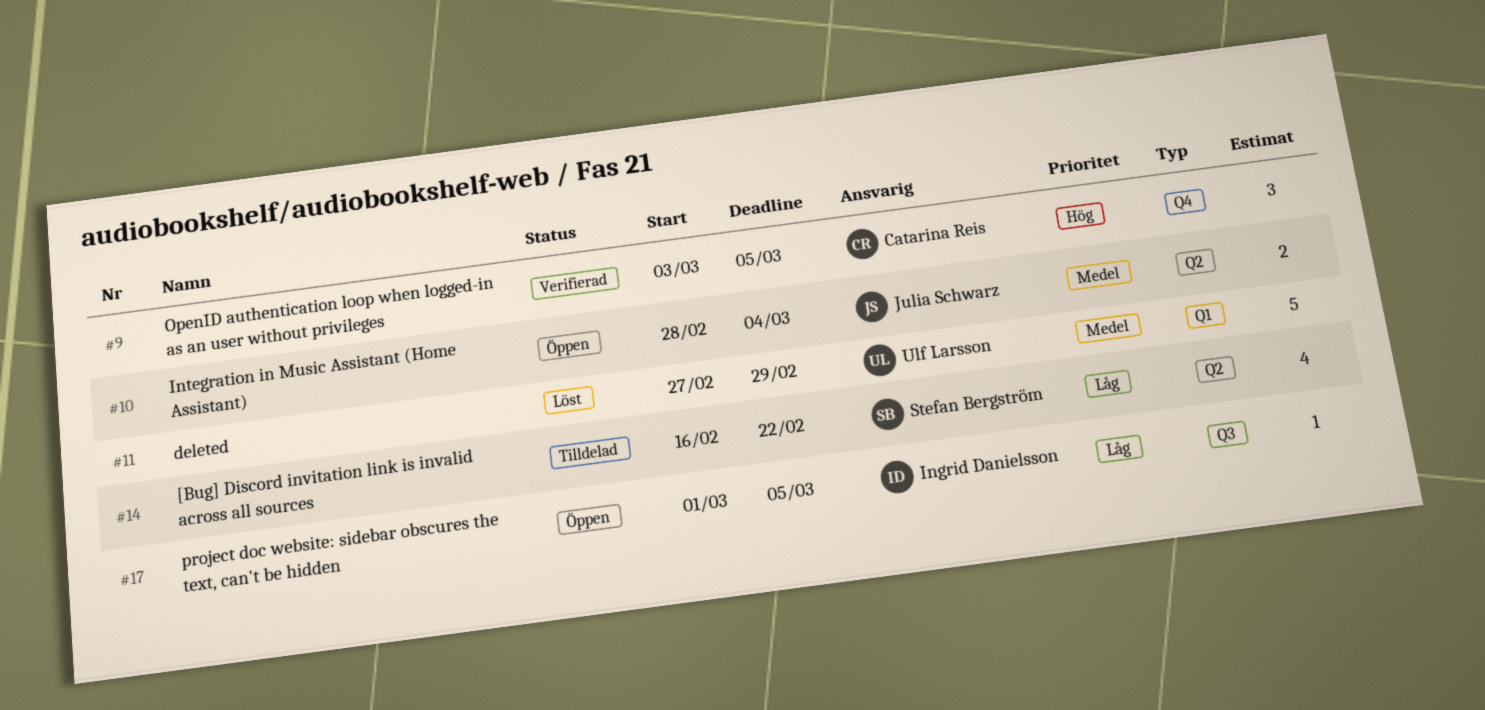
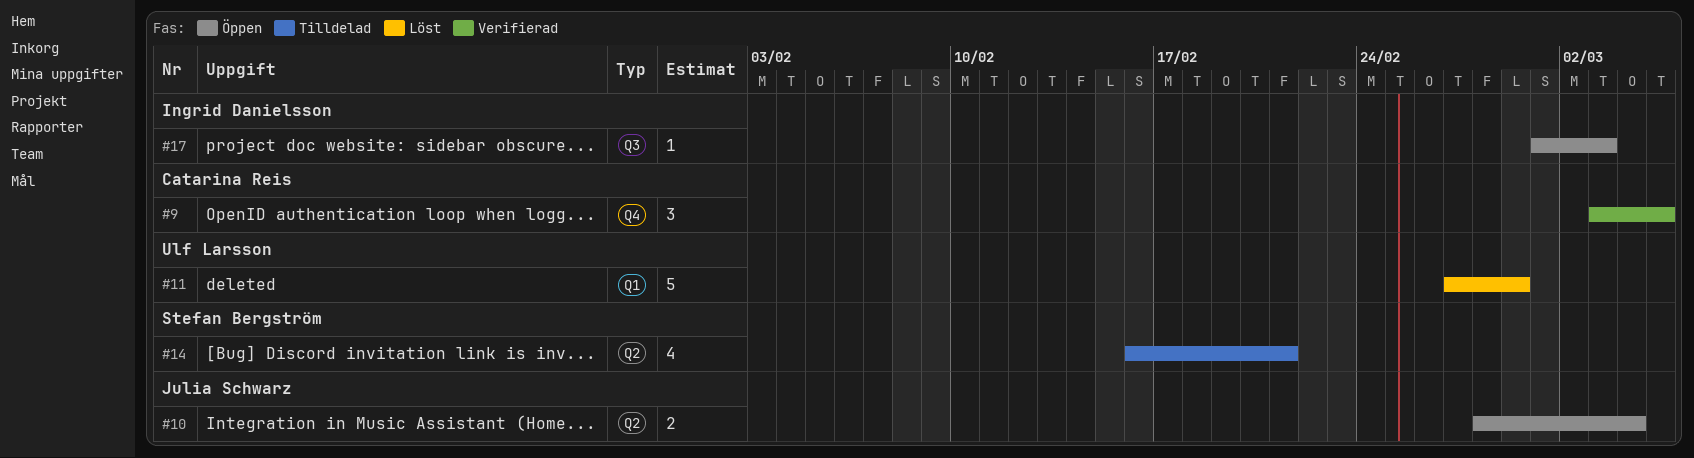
#14, due: Feb 22 -> Feb 21
#17, due: Mar 5 -> Mar 3

